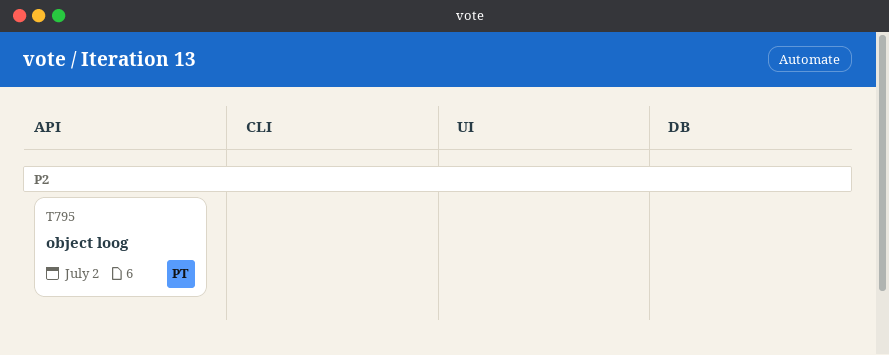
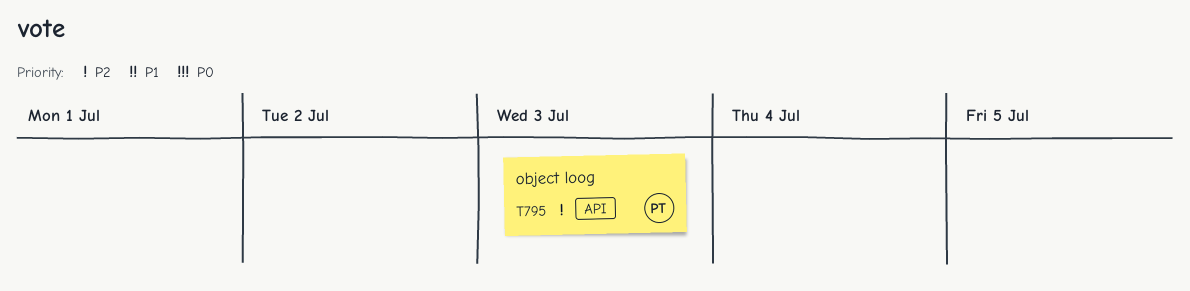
T795, due: Jul 2 -> Jul 3

